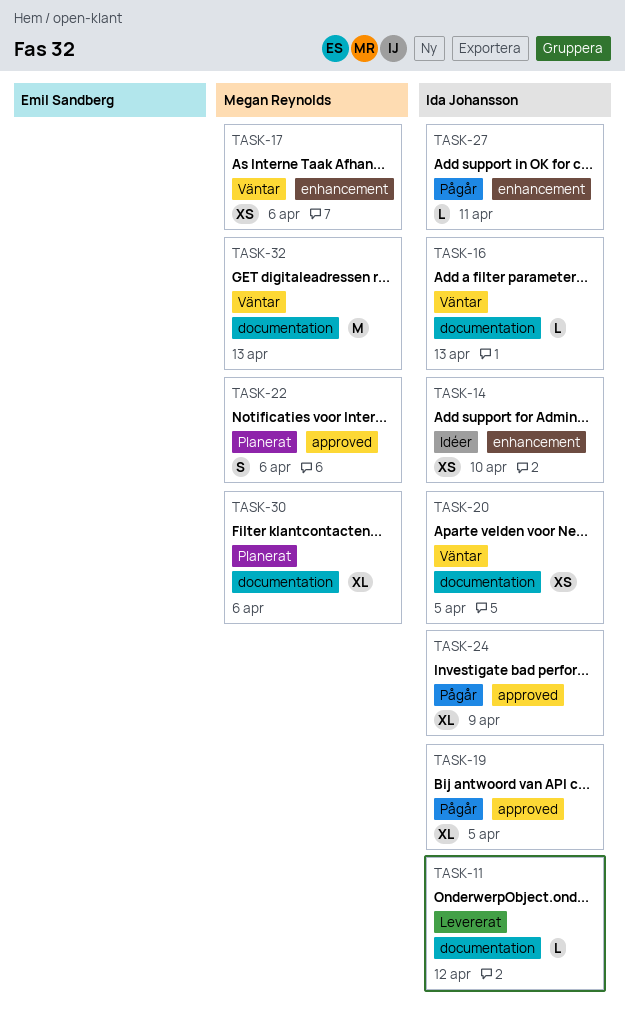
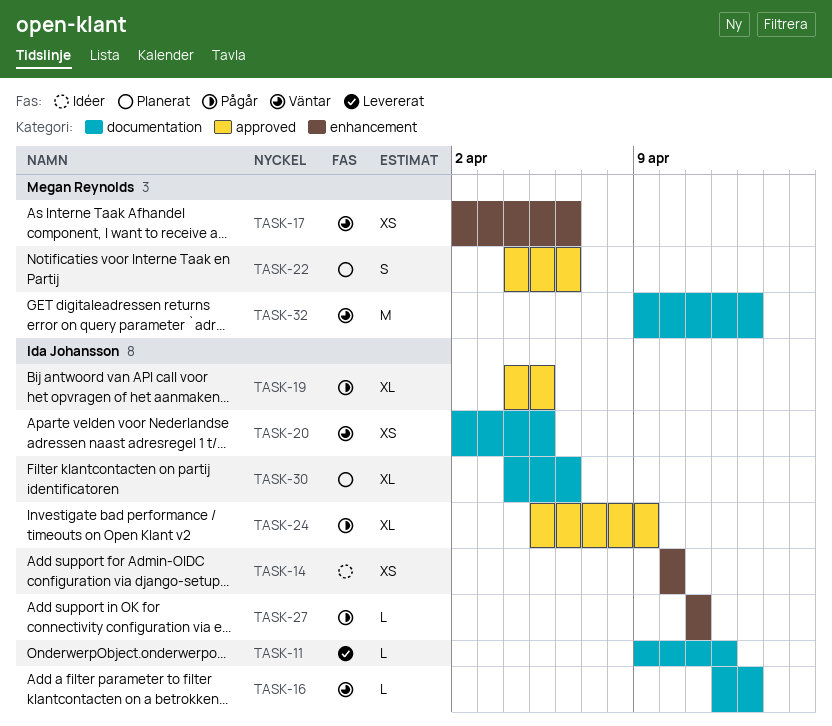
TASK-30, owner: Megan Reynolds -> Ida Johansson

